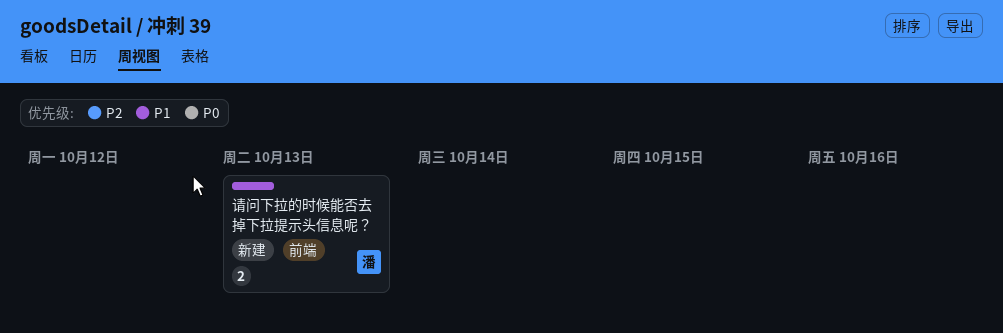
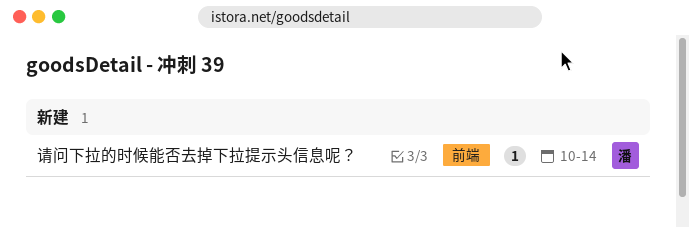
请问下拉的时候能否去掉下拉提示头信息呢？, estimate: 2 -> 1
请问下拉的时候能否去掉下拉提示头信息呢？, due: Oct 13 -> Oct 14

